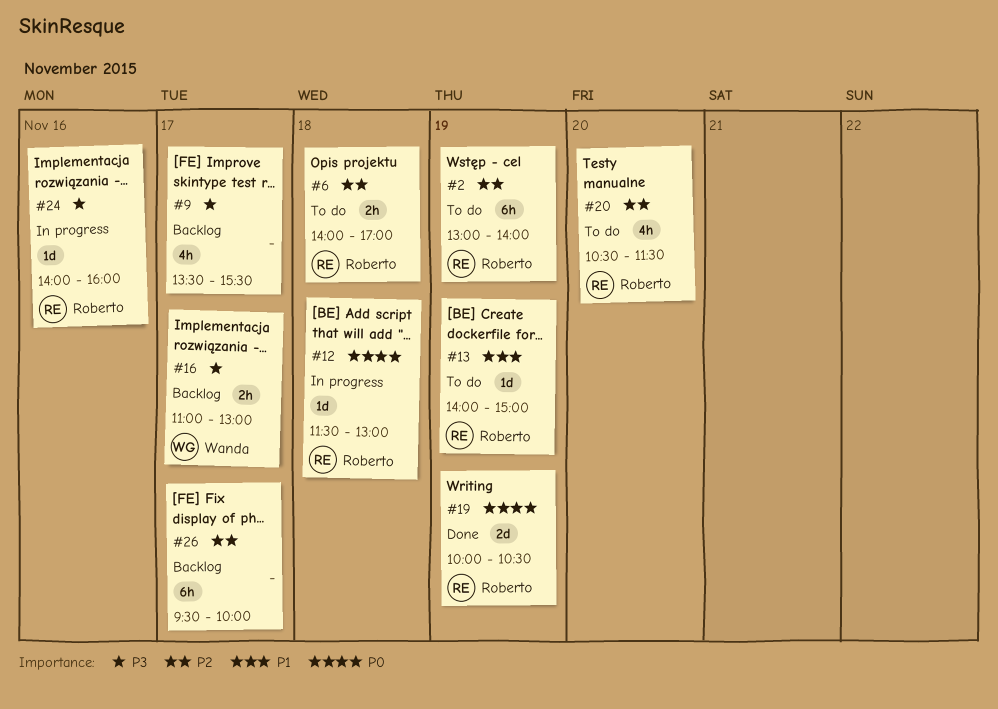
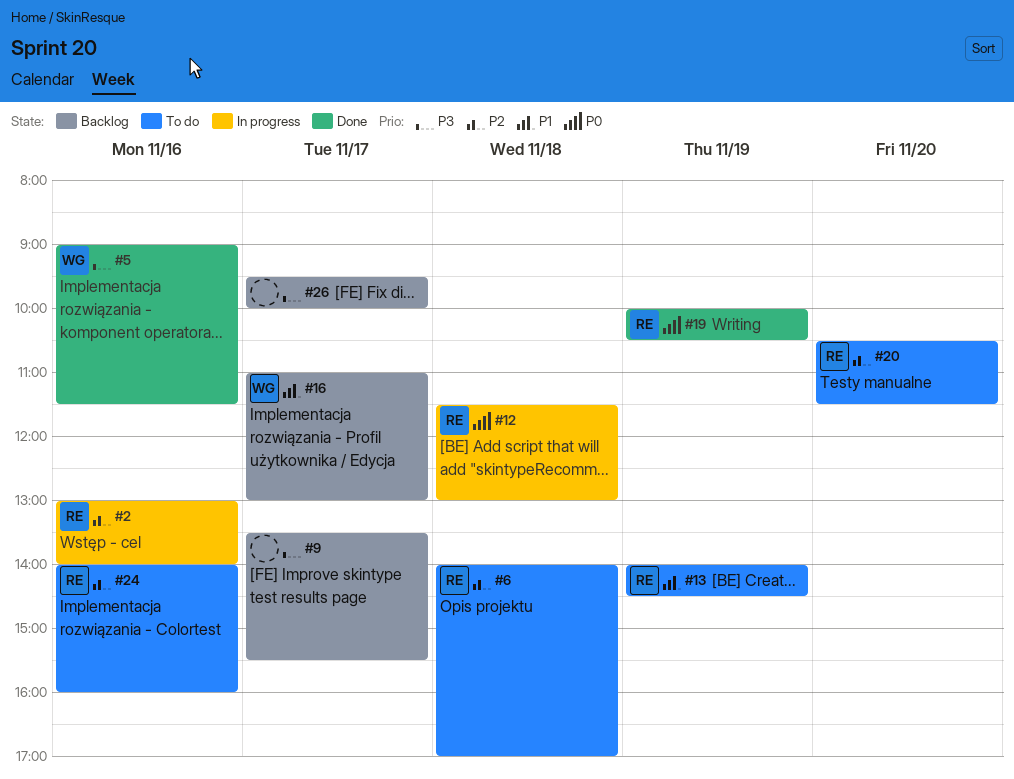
#2, status: To do -> In progress
#2, day: Nov 19 -> Nov 16
#5: none -> present
#13, ends: 15:00 -> 14:30
#16, priority: P3 -> P1
#24, status: In progress -> To do
#24, priority: P3 -> P2
#26, priority: P2 -> P3

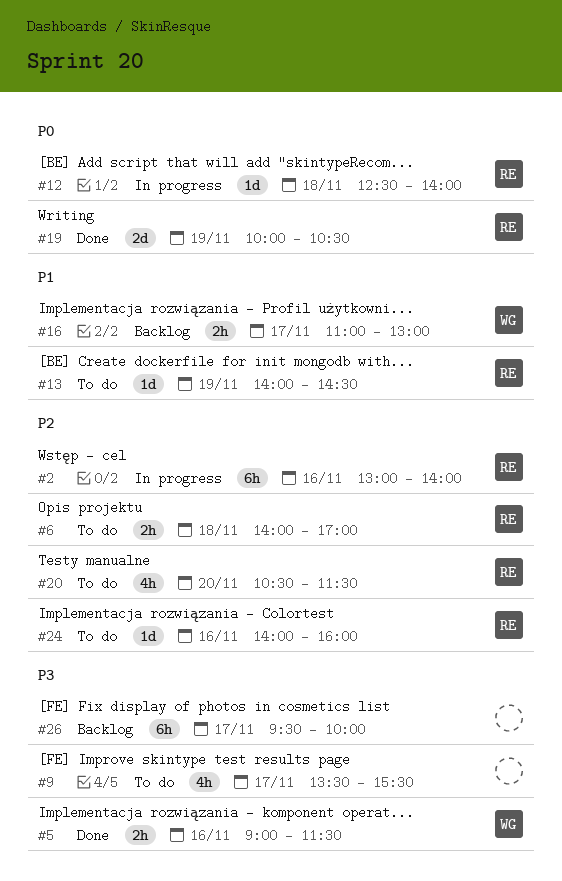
#9, status: Backlog -> To do
#12, begins: 11:30 -> 12:30
#12, ends: 13:00 -> 14:00

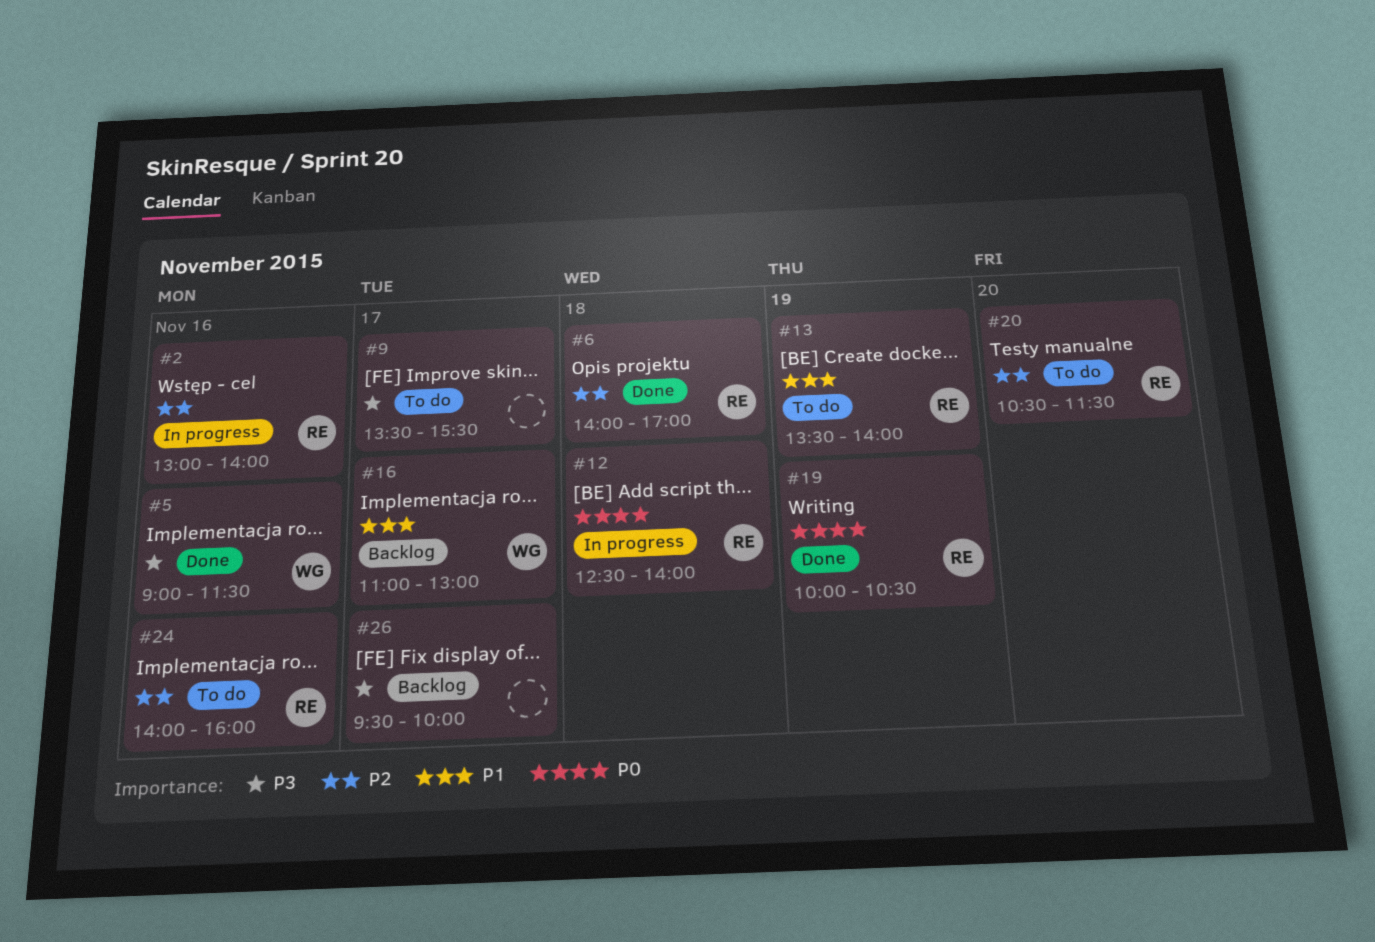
#6, status: To do -> Done
#13, begins: 14:00 -> 13:30
#13, ends: 14:30 -> 14:00

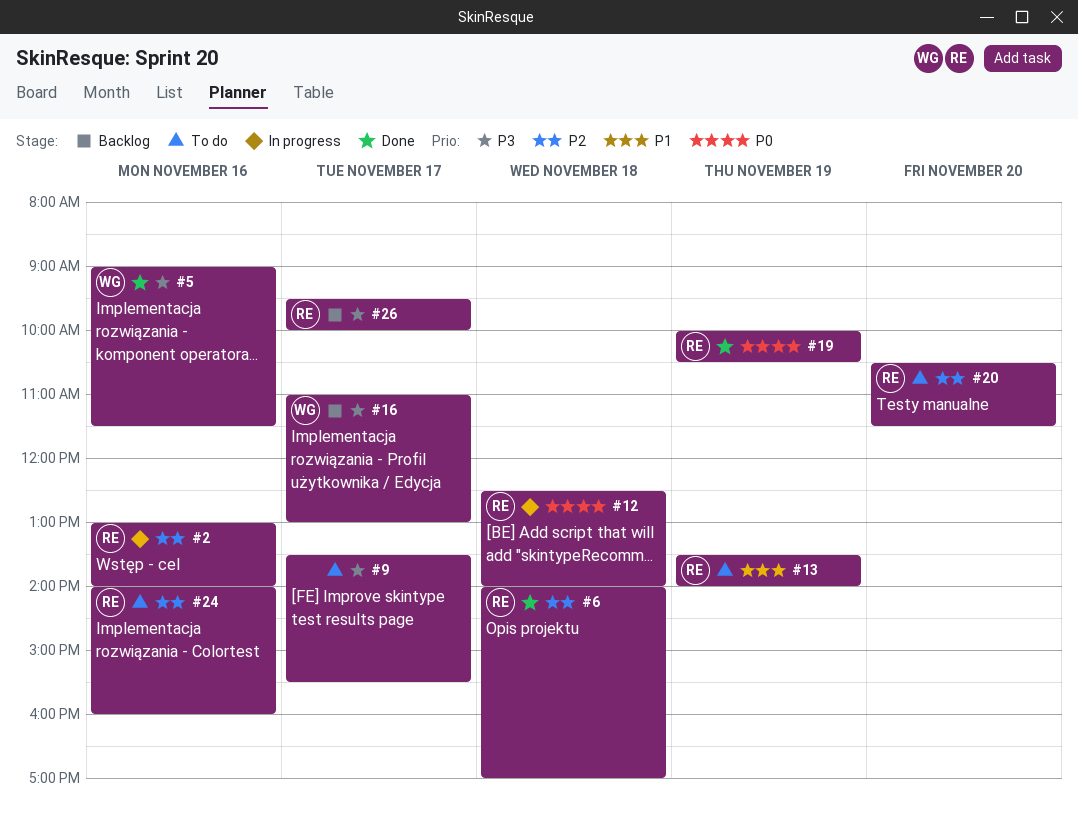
#16, priority: P1 -> P3
#26, owner: none -> RE

